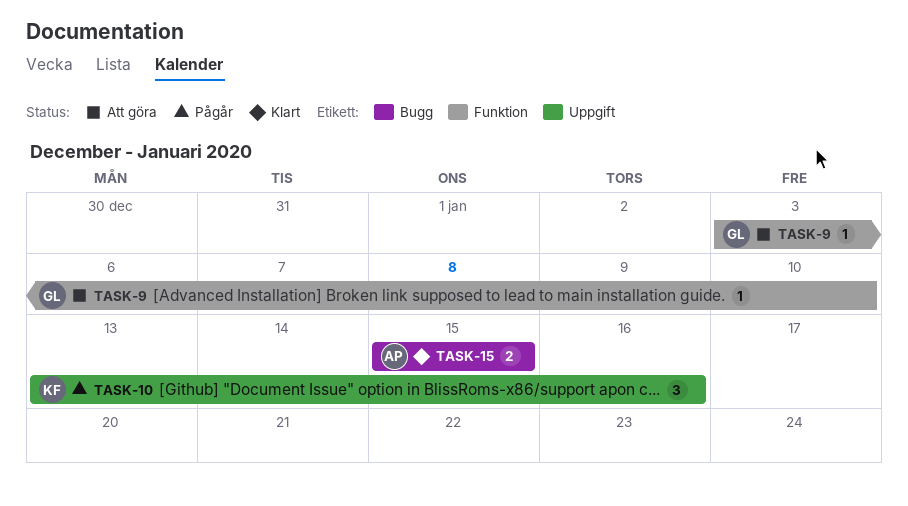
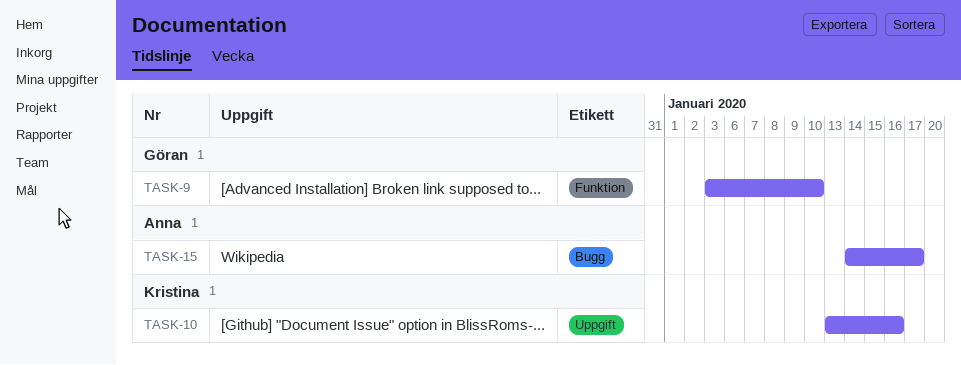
TASK-15, start: Jan 15 -> Jan 14
TASK-15, due: Jan 15 -> Jan 17

